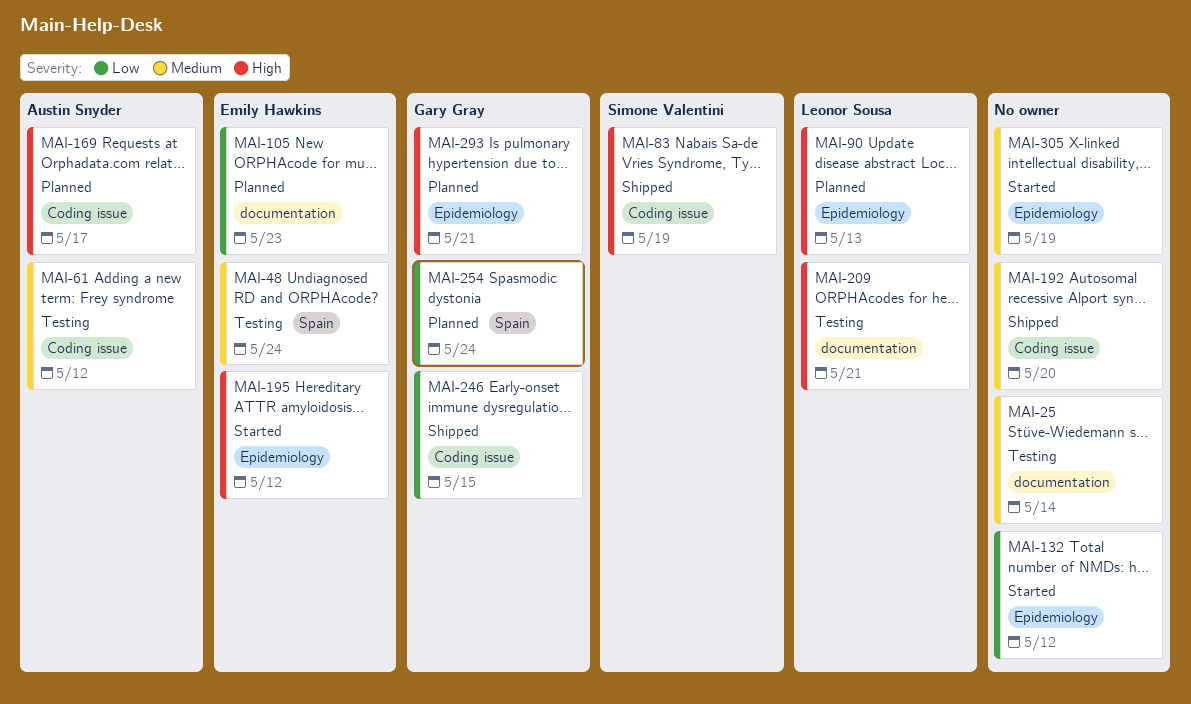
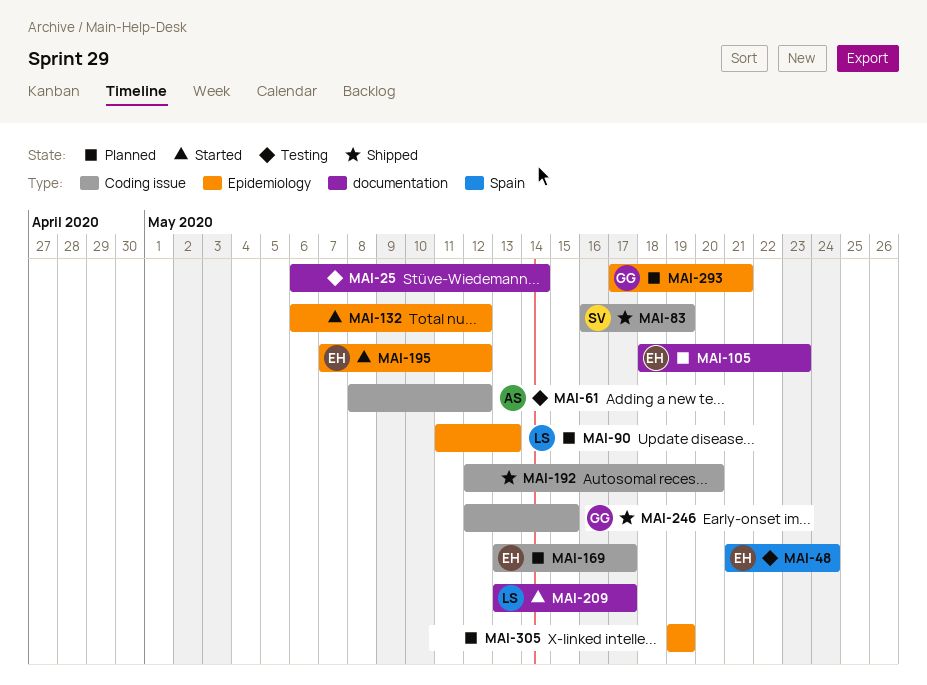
MAI-169, owner: Austin Snyder -> Emily Hawkins
MAI-209, status: Testing -> Started
MAI-209, due: May 21 -> May 17
MAI-254: present -> none
MAI-305, status: Started -> Planned

